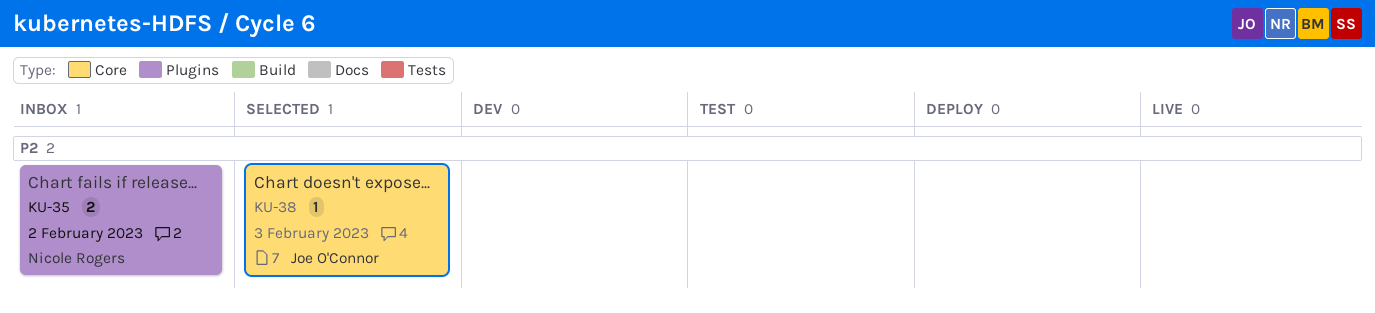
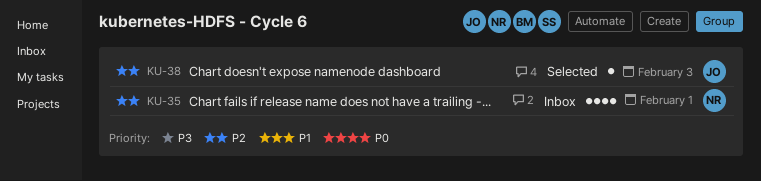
KU-35, estimate: 2 -> 4
KU-35, due: Feb 2 -> Feb 1

